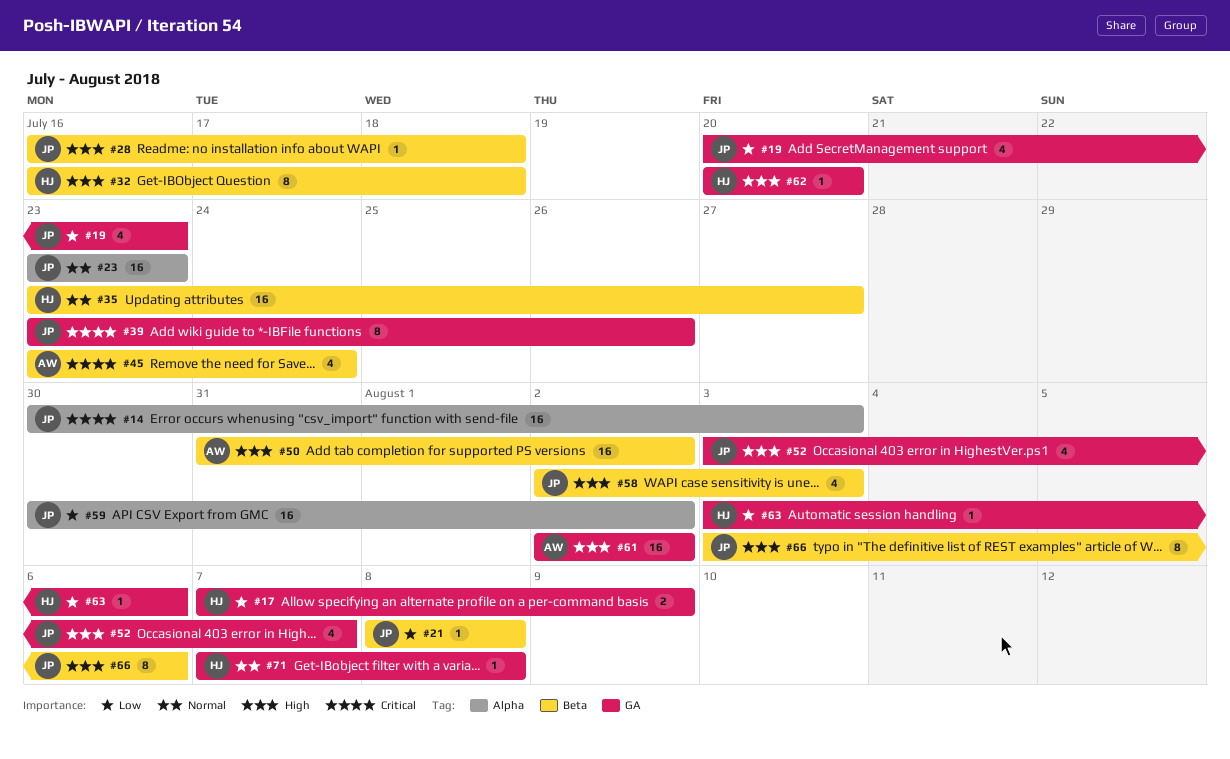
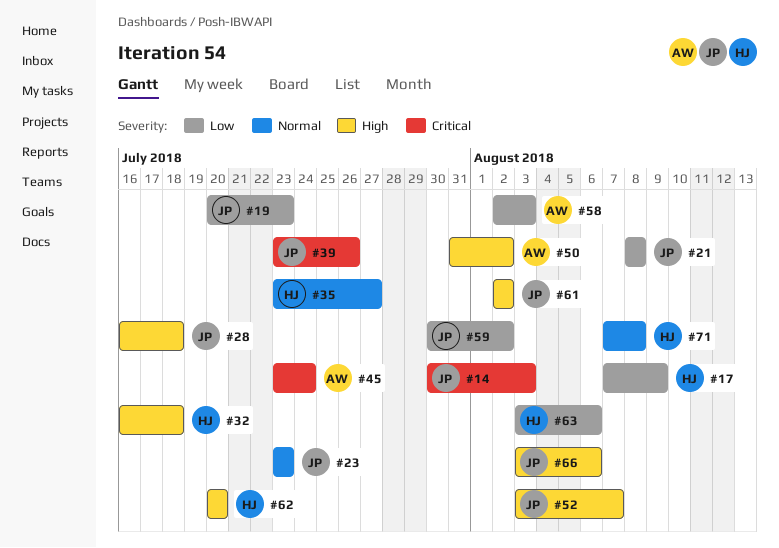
#58, owner: JP -> AW
#58, priority: High -> Low
#61, owner: AW -> JP

